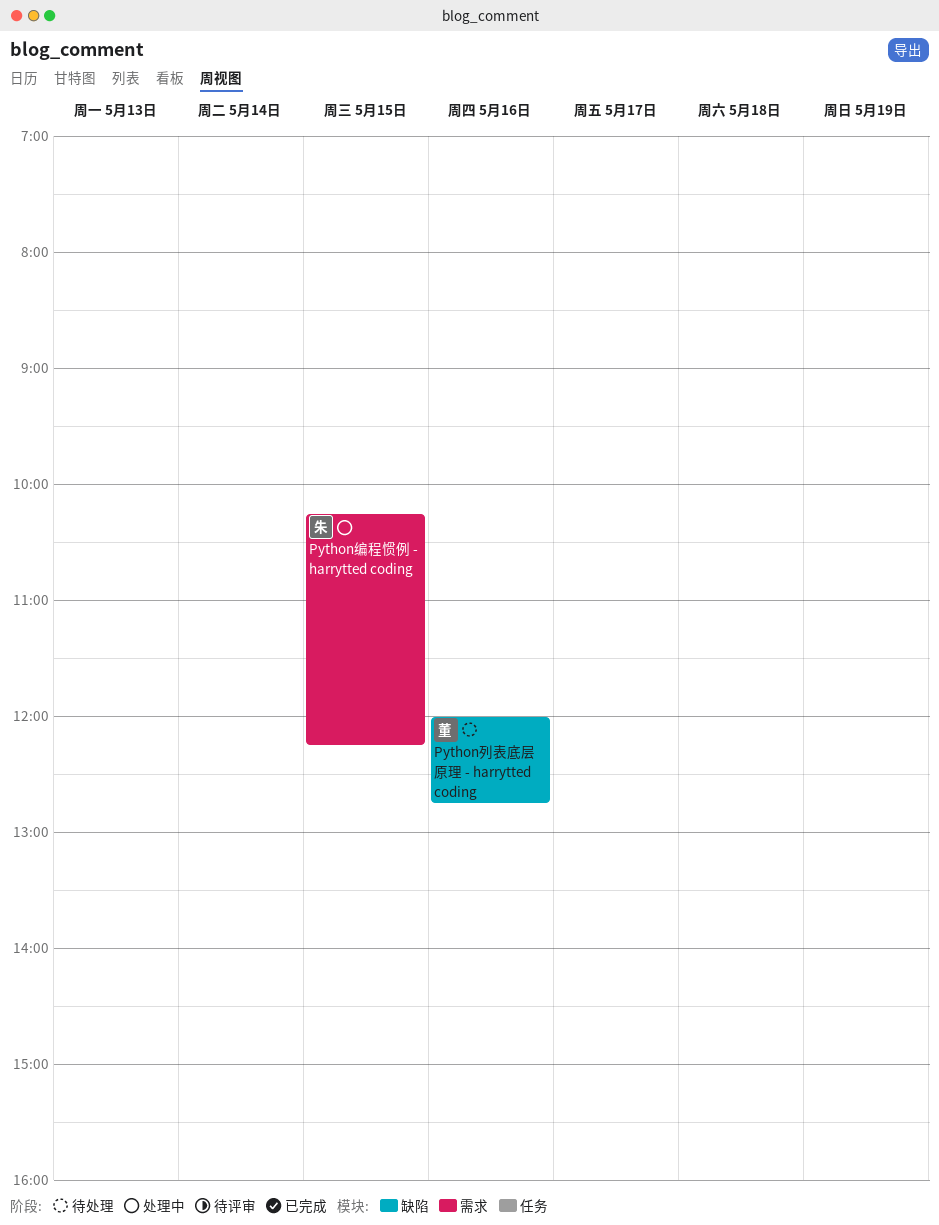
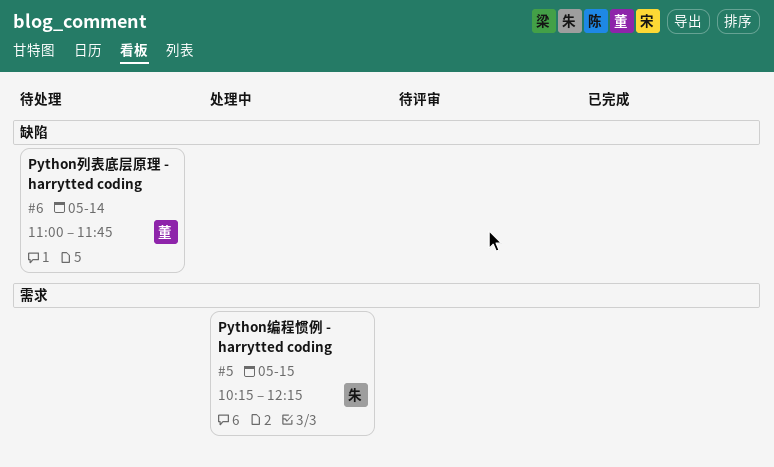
Python列表底层原理 - harrytted coding, day: May 16 -> May 14
Python列表底层原理 - harrytted coding, begins: 12:00 -> 11:00
Python列表底层原理 - harrytted coding, ends: 12:45 -> 11:45

